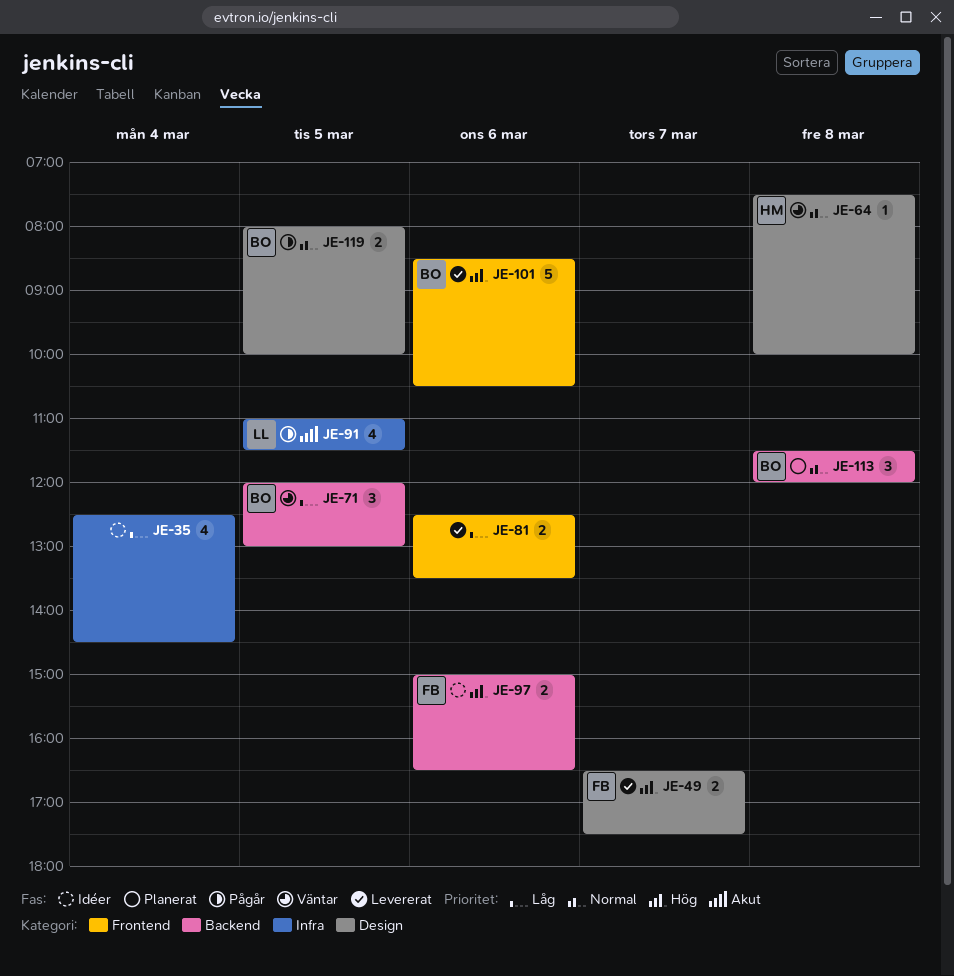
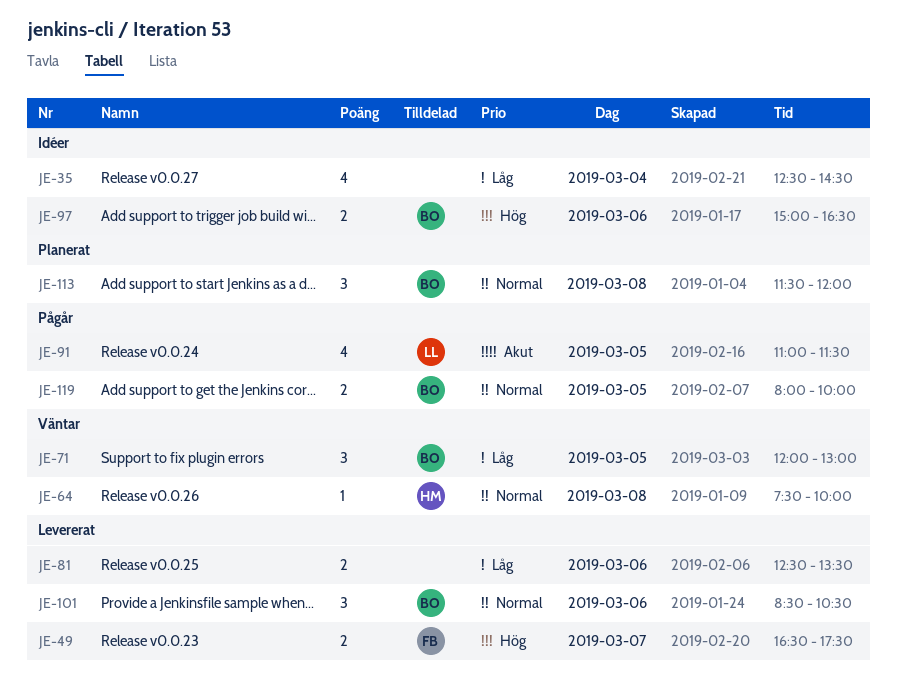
JE-97, owner: FB -> BO
JE-101, priority: Hög -> Normal
JE-101, estimate: 5 -> 3

